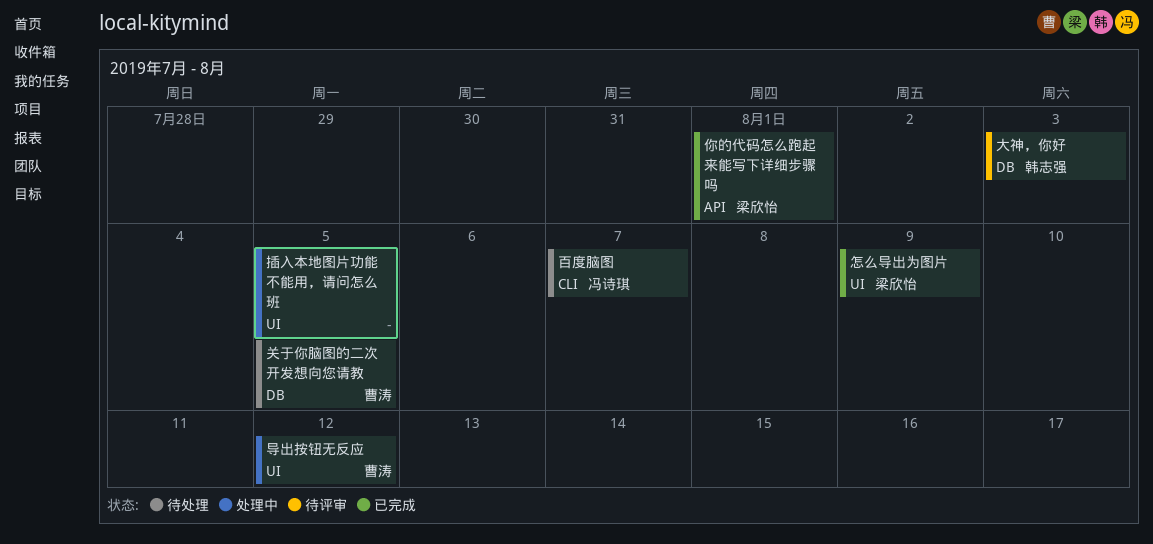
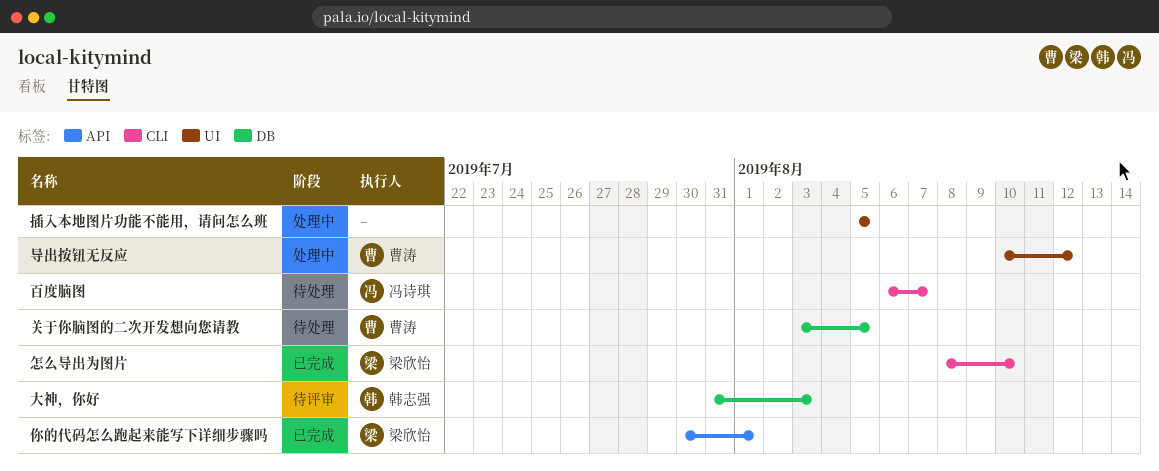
怎么导出为图片, label: UI -> CLI
怎么导出为图片, due: Aug 9 -> Aug 10

